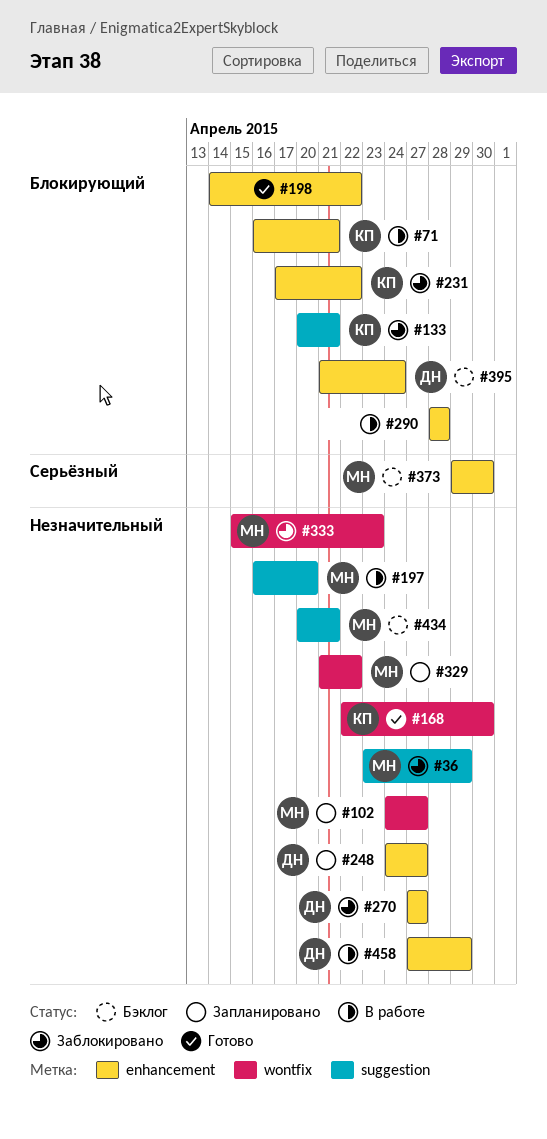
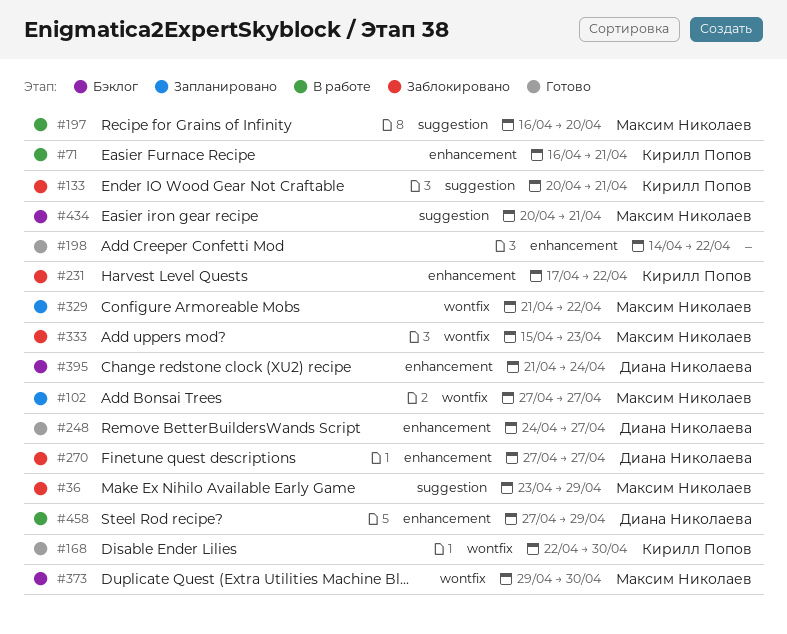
#102, start: Apr 24 -> Apr 27
#248, status: Запланировано -> Готово
#290: present -> none
#373, label: enhancement -> wontfix

